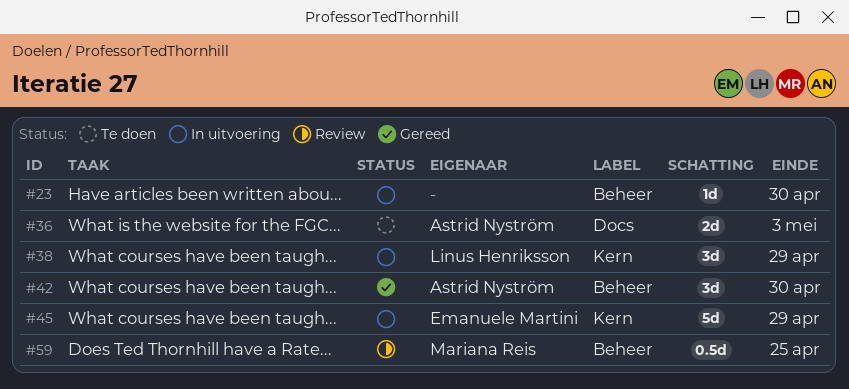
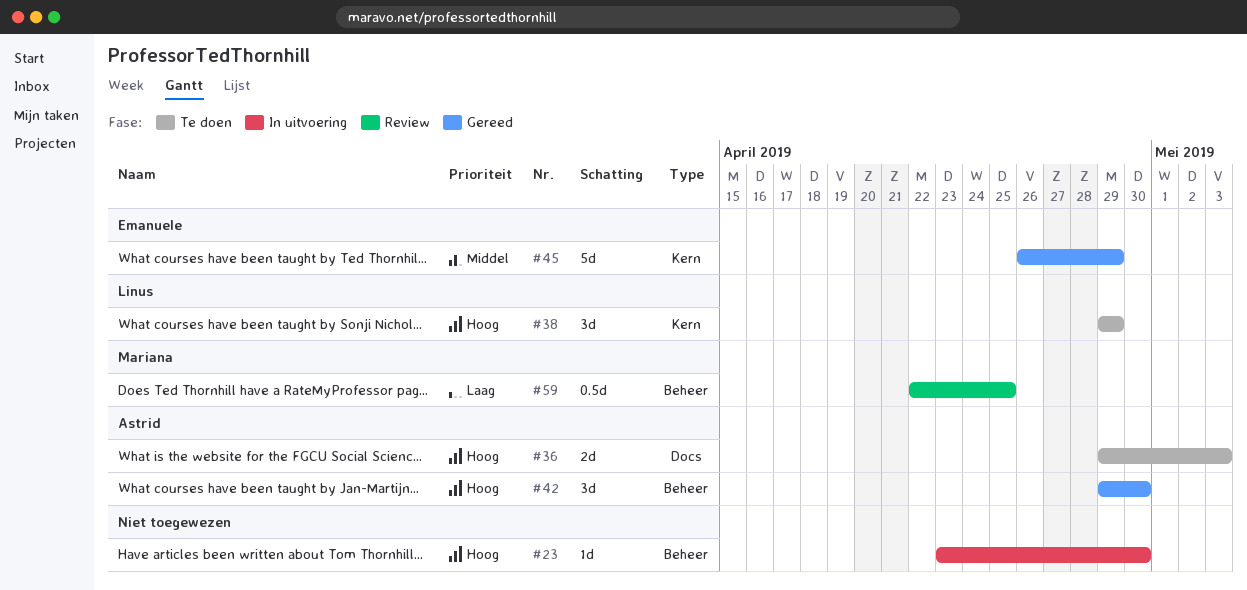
#38, status: In uitvoering -> Te doen
#45, status: In uitvoering -> Gereed

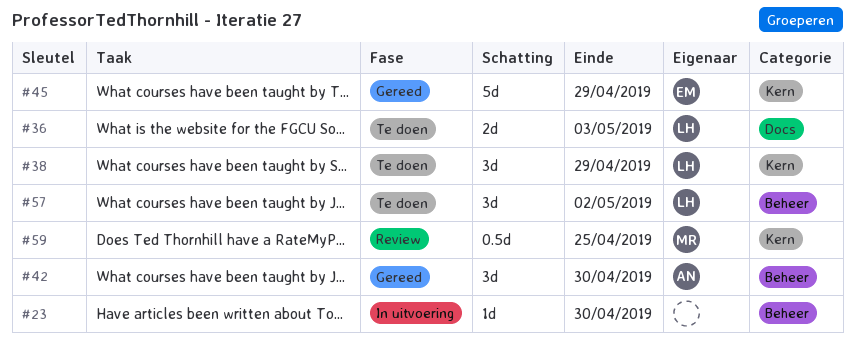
#36, owner: Astrid -> Linus
#57: none -> present
#59, label: Beheer -> Kern

